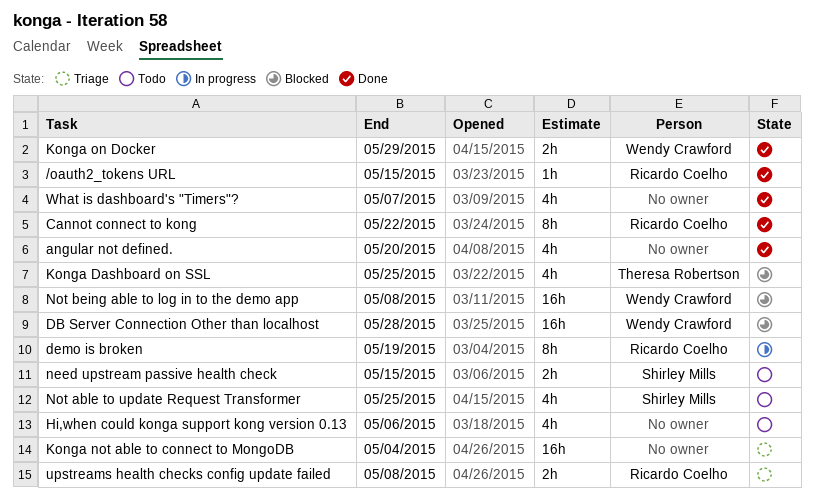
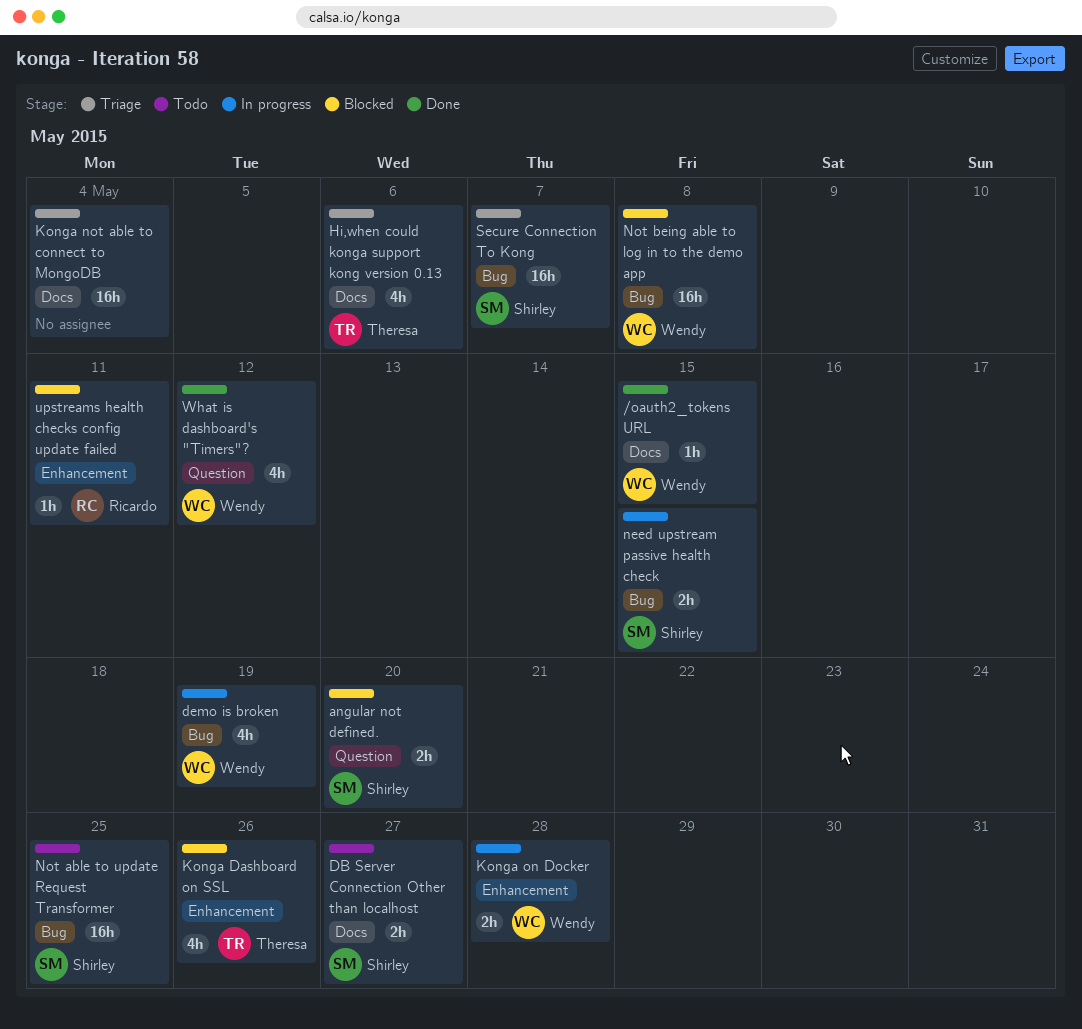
/oauth2_tokens URL, owner: Ricardo Coelho -> Wendy Crawford
angular not defined., status: Done -> Blocked
angular not defined., owner: none -> Shirley Mills
angular not defined., estimate: 4h -> 2h
Cannot connect to kong: present -> none
DB Server Connection Other than localhost, status: Blocked -> Todo
DB Server Connection Other than localhost, owner: Wendy Crawford -> Shirley Mills
DB Server Connection Other than localhost, estimate: 16h -> 2h
DB Server Connection Other than localhost, due: May 28 -> May 27
demo is broken, owner: Ricardo Coelho -> Wendy Crawford
demo is broken, estimate: 8h -> 4h
Hi,when could konga support kong version 0.13, status: Todo -> Triage
Hi,when could konga support kong version 0.13, owner: none -> Theresa Robertson
Konga Dashboard on SSL, due: May 25 -> May 26
Konga on Docker, status: Done -> In progress
Konga on Docker, due: May 29 -> May 28
need upstream passive health check, status: Todo -> In progress
Not able to update Request Transformer, estimate: 4h -> 16h
Secure Connection To Kong: none -> present
upstreams health checks config update failed, status: Triage -> Blocked
upstreams health checks config update failed, estimate: 2h -> 1h
upstreams health checks config update failed, due: May 8 -> May 11
What is dashboard's "Timers"?, owner: none -> Wendy Crawford
What is dashboard's "Timers"?, due: May 7 -> May 12

